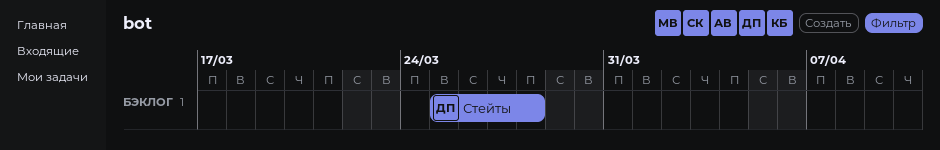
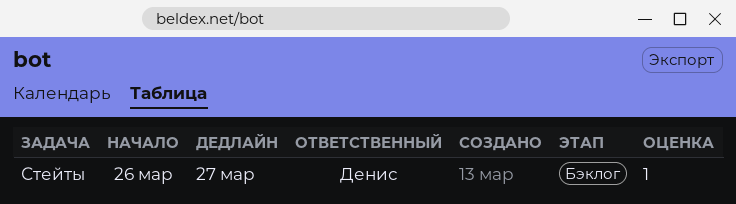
Стейты, start: Mar 25 -> Mar 26
Стейты, due: Mar 28 -> Mar 27

